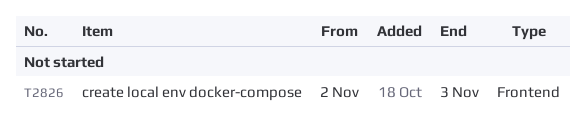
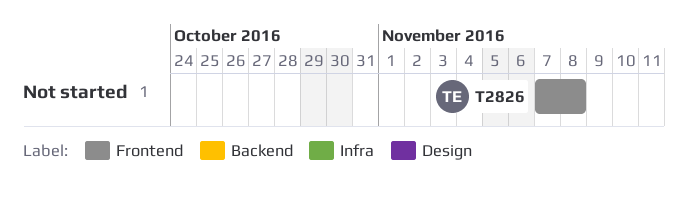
T2826, start: Nov 2 -> Nov 7
T2826, due: Nov 3 -> Nov 8

